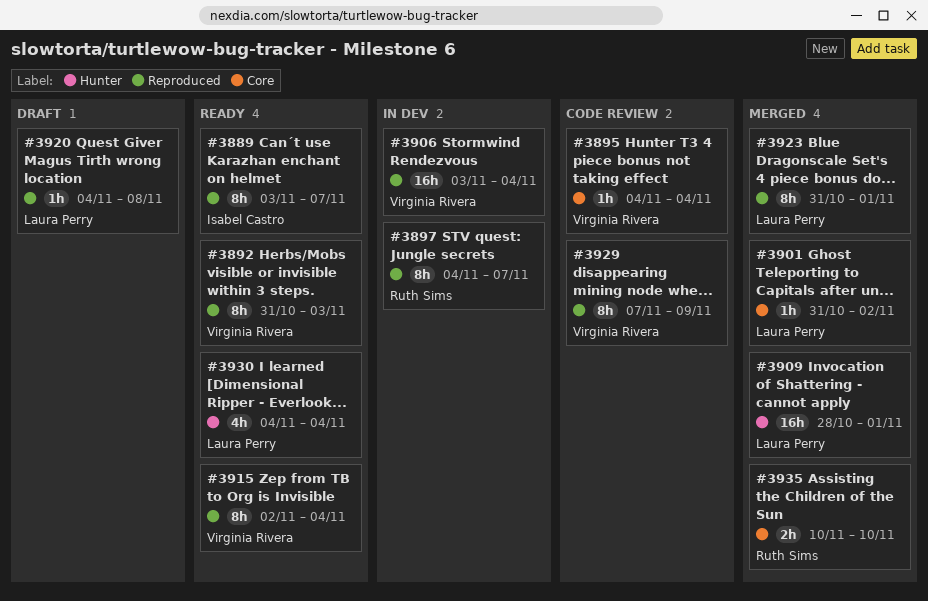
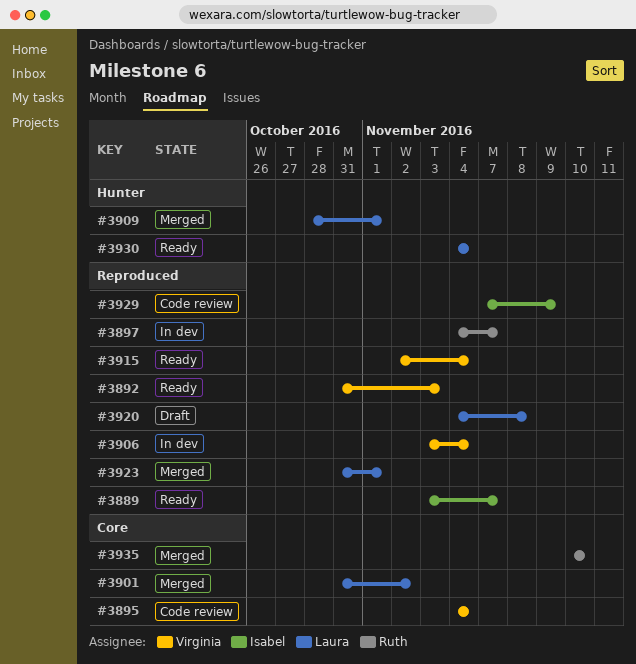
#3929, owner: Virginia Rivera -> Isabel Castro

